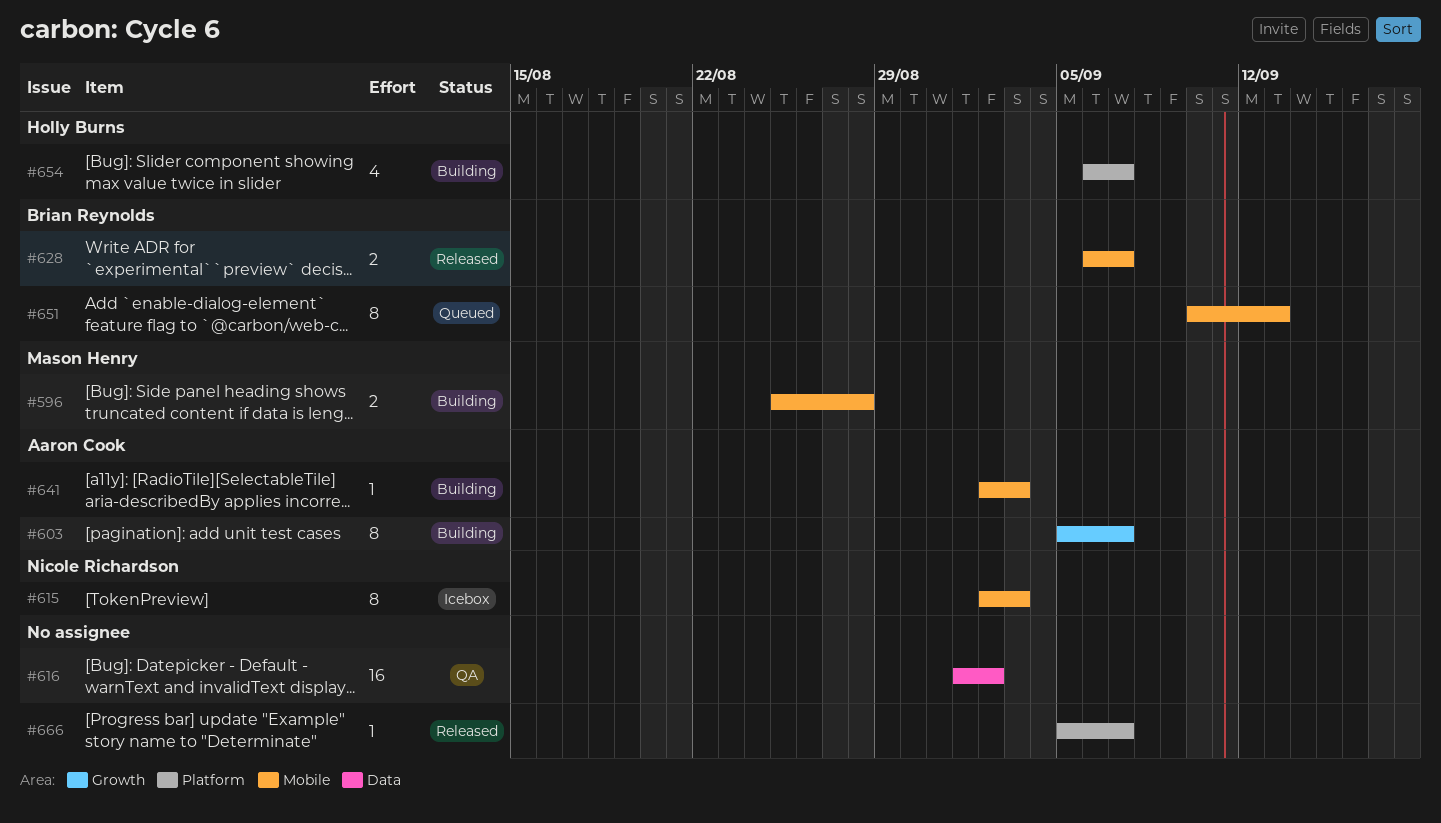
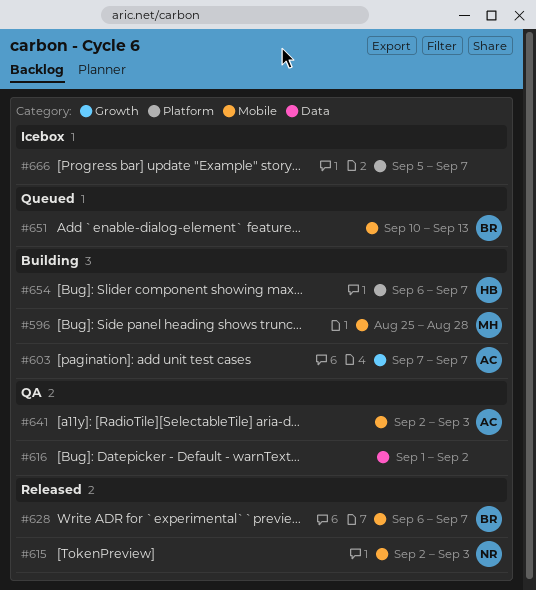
#603, start: Sep 5 -> Sep 7
#615, status: Icebox -> Released
#641, status: Building -> QA
#666, status: Released -> Icebox

